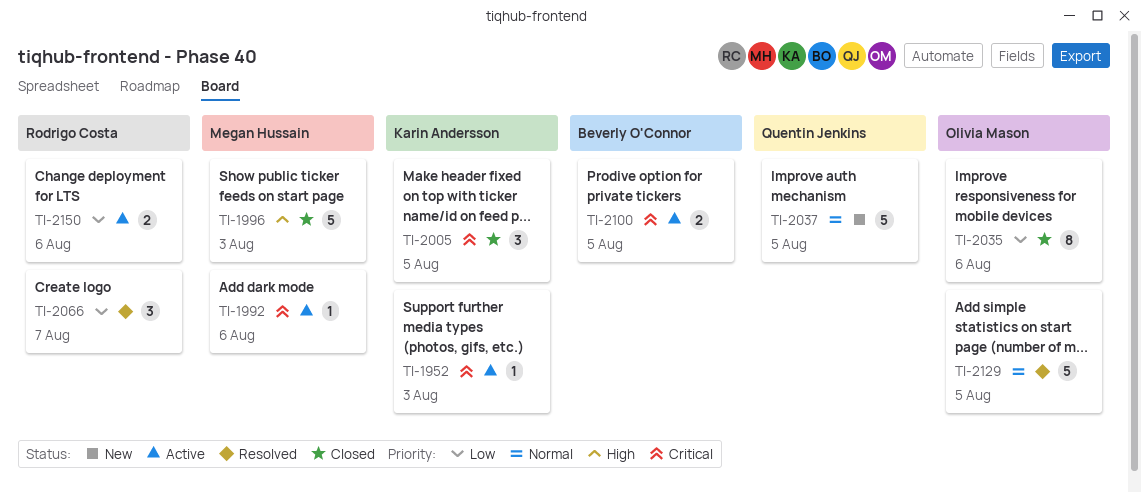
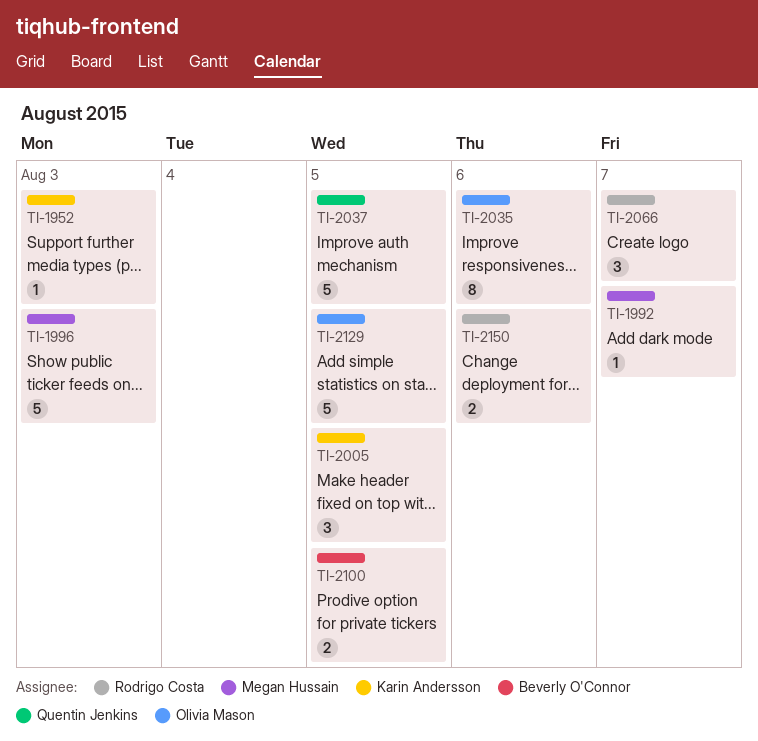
TI-1992, due: Aug 6 -> Aug 7

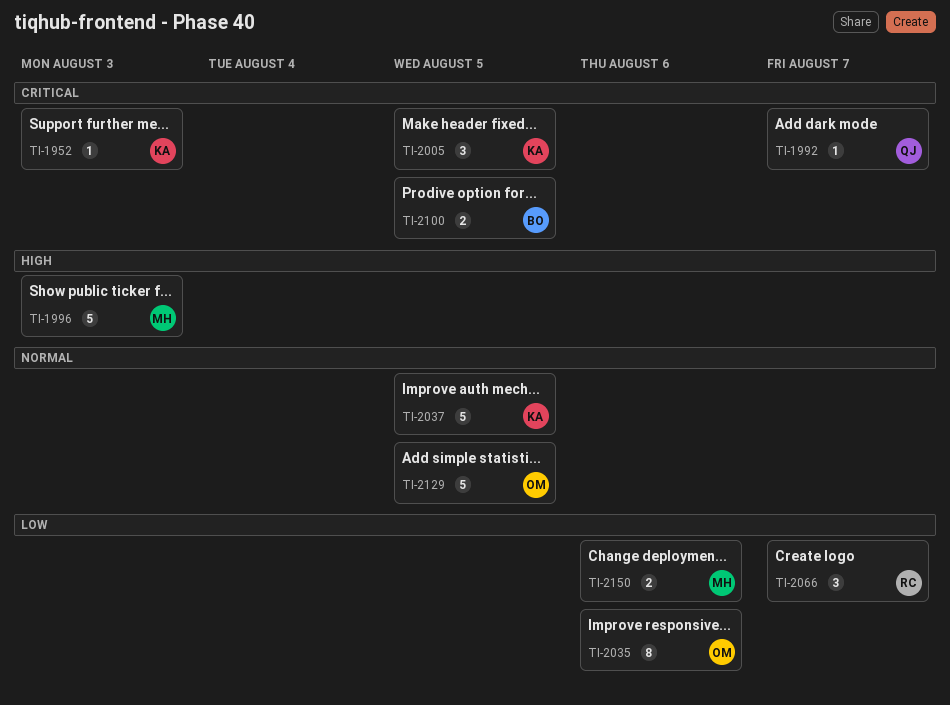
TI-1992, owner: Megan Hussain -> Quentin Jenkins
TI-2037, owner: Quentin Jenkins -> Karin Andersson
TI-2150, owner: Rodrigo Costa -> Megan Hussain

